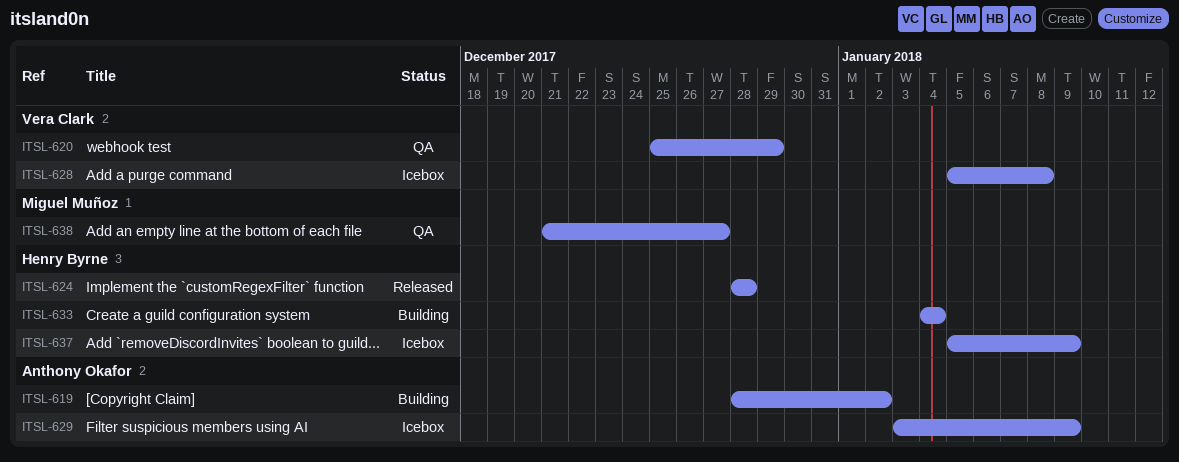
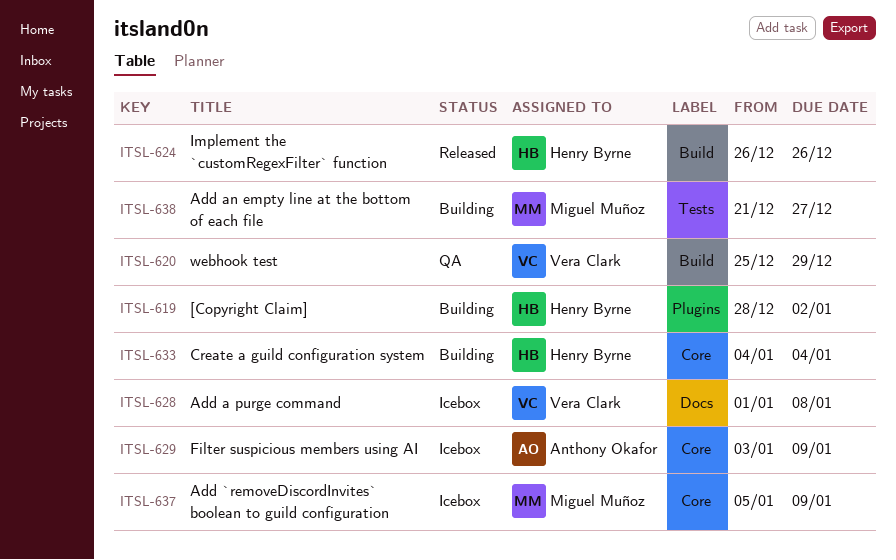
ITSL-619, owner: Anthony Okafor -> Henry Byrne
ITSL-624, start: Dec 28 -> Dec 26
ITSL-624, due: Dec 28 -> Dec 26
ITSL-628, start: Jan 5 -> Jan 1
ITSL-637, owner: Henry Byrne -> Miguel Muñoz
ITSL-638, status: QA -> Building

